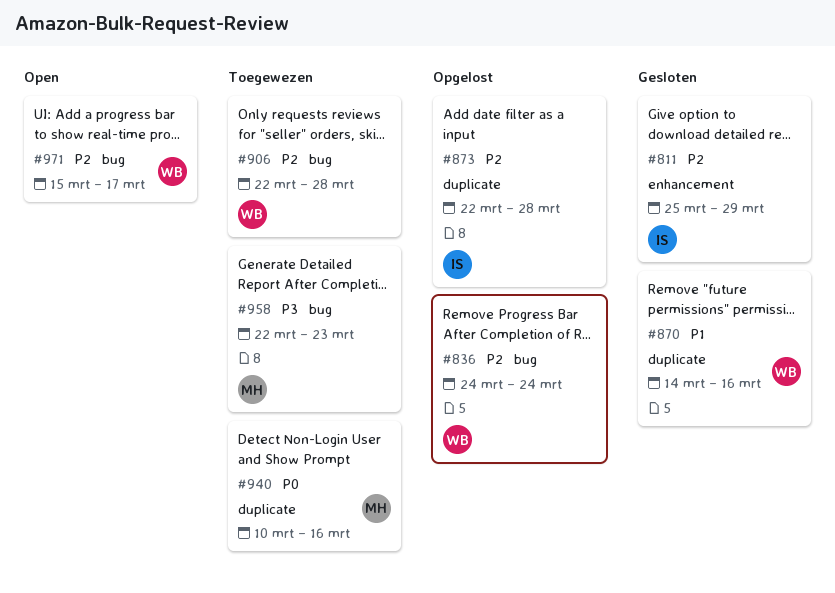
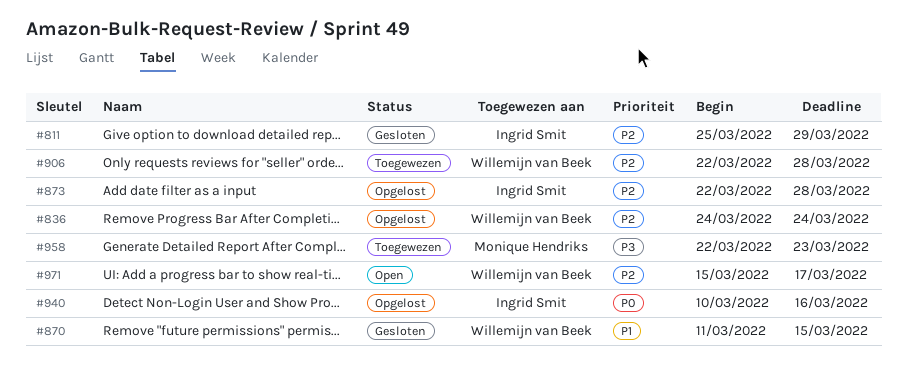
#870, start: Mar 14 -> Mar 11
#870, due: Mar 16 -> Mar 15
#940, status: Toegewezen -> Opgelost
#940, owner: Monique Hendriks -> Ingrid Smit

